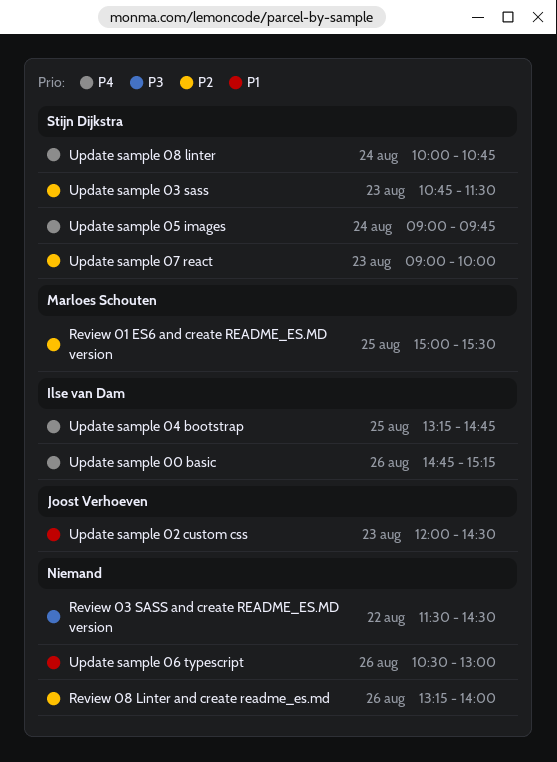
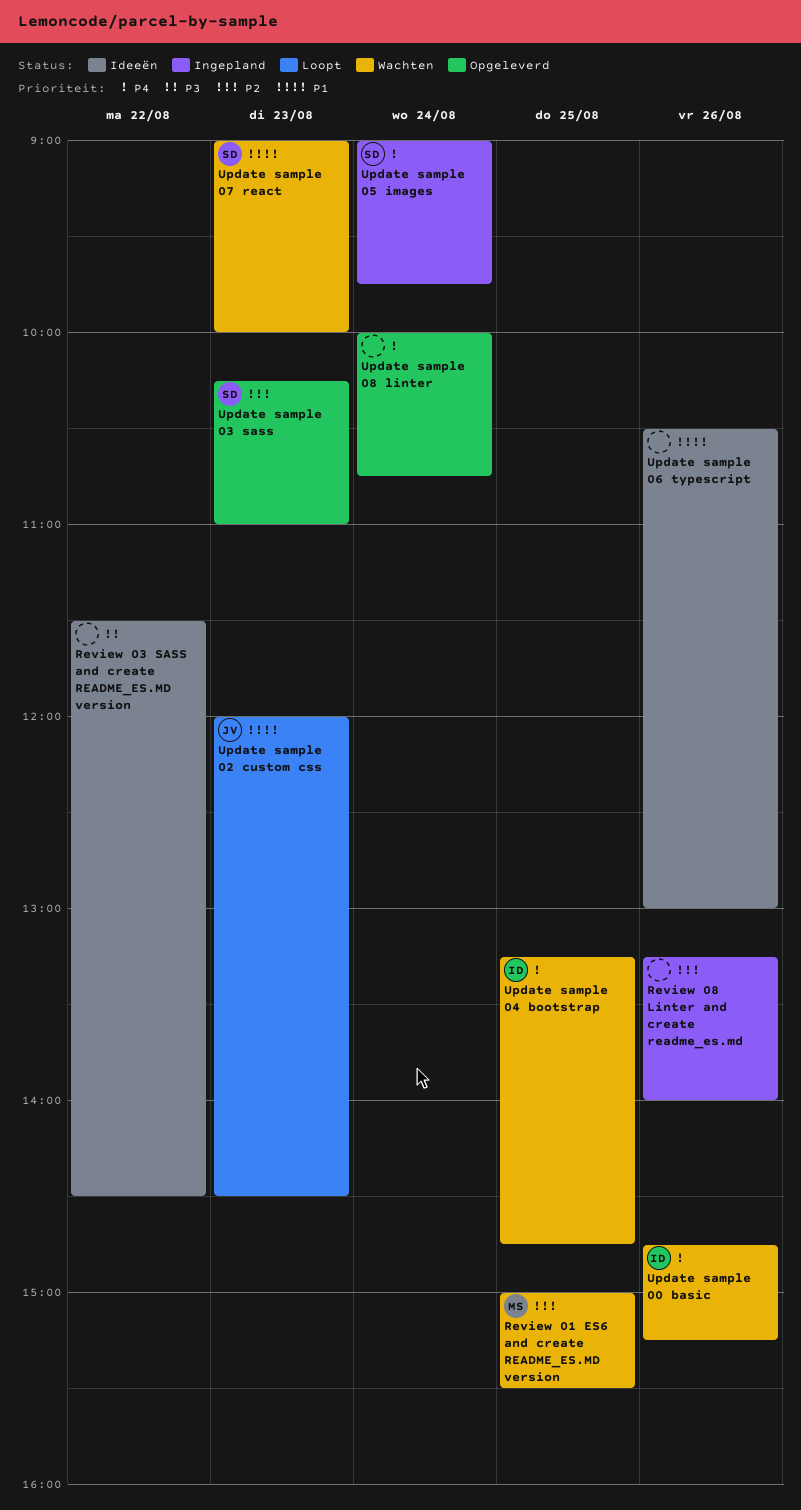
Update sample 03 sass, begins: 10:45 -> 10:15
Update sample 03 sass, ends: 11:30 -> 11:00
Update sample 07 react, priority: P2 -> P1
Update sample 08 linter, owner: Stijn Dijkstra -> none

